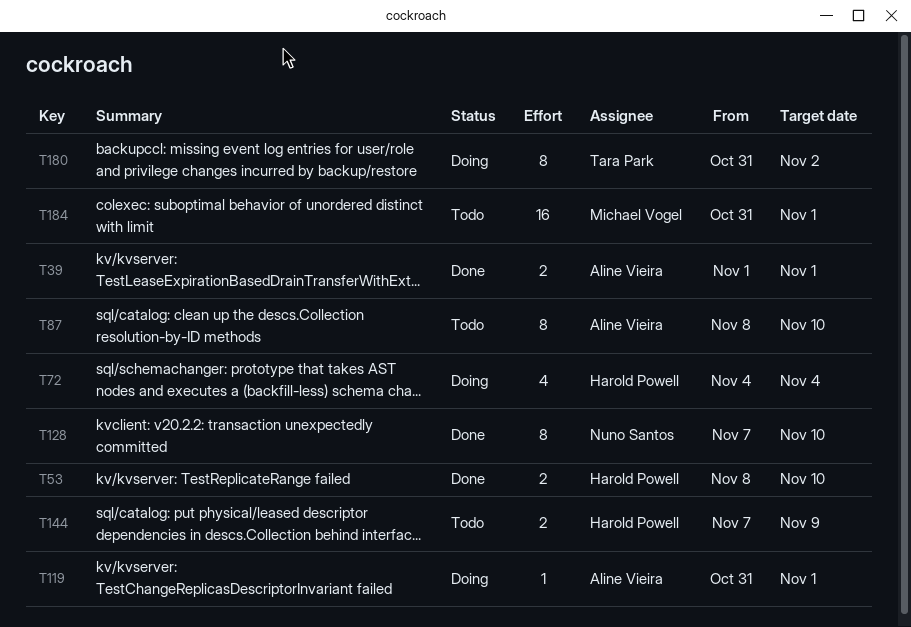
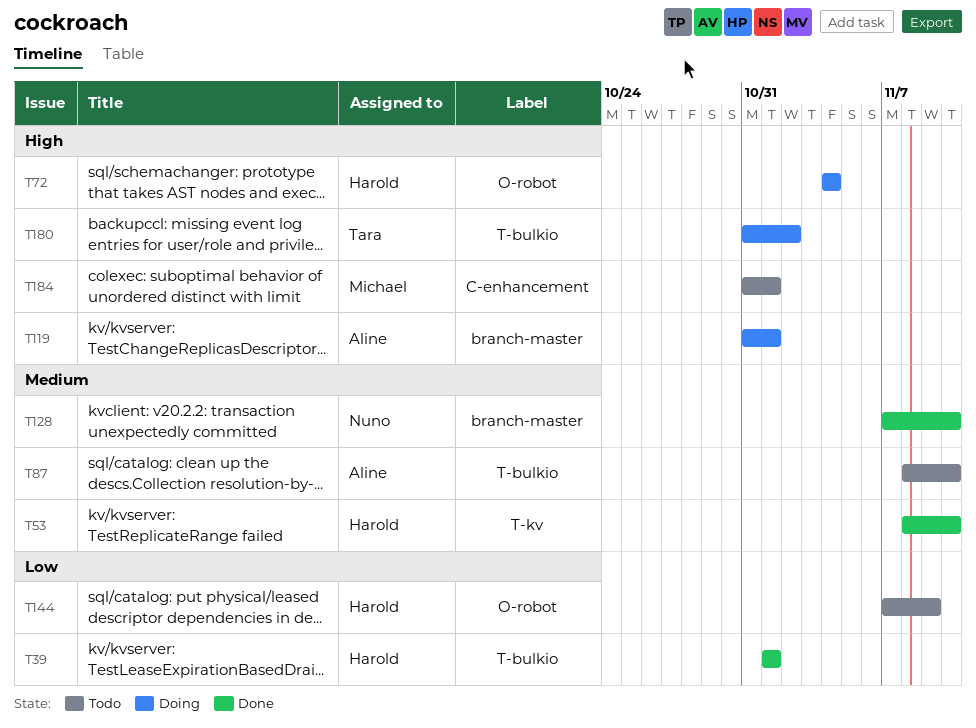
T39, owner: Aline Vieira -> Harold Powell

